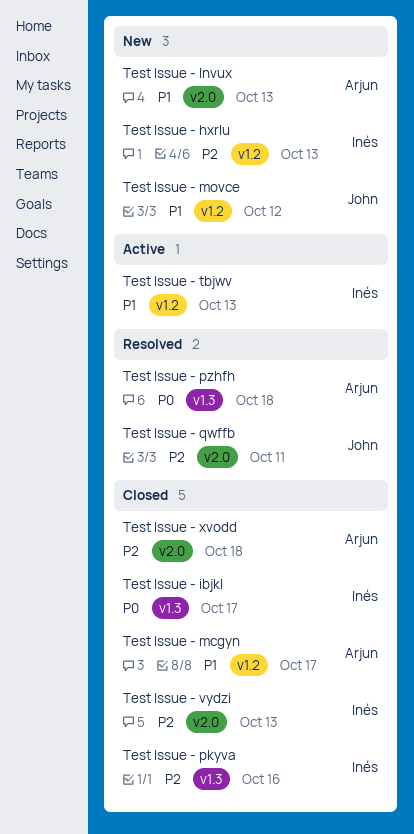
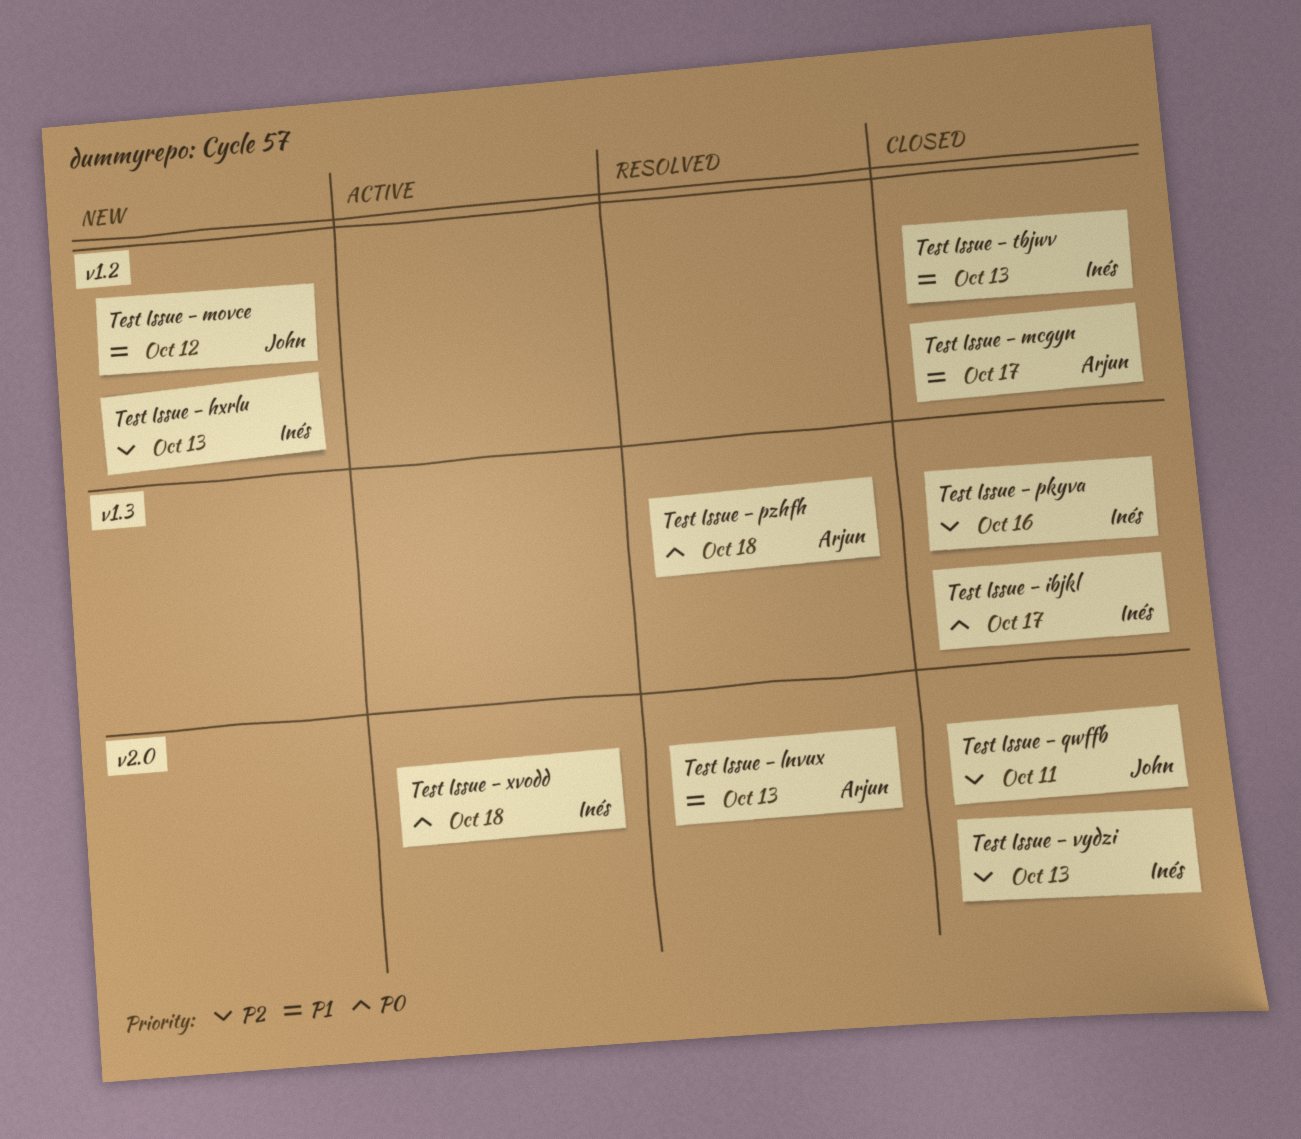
Test Issue - lnvux, status: New -> Resolved
Test Issue - qwffb, status: Resolved -> Closed
Test Issue - tbjwv, status: Active -> Closed
Test Issue - xvodd, status: Closed -> Active
Test Issue - xvodd, owner: Arjun -> Inés
Test Issue - xvodd, priority: P2 -> P0

